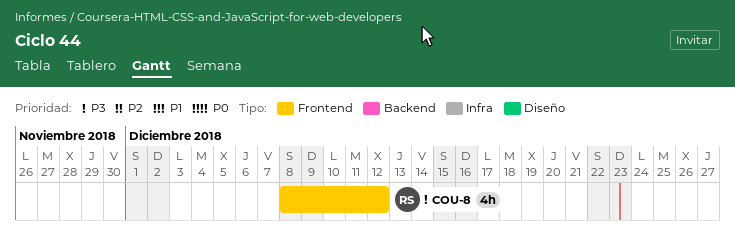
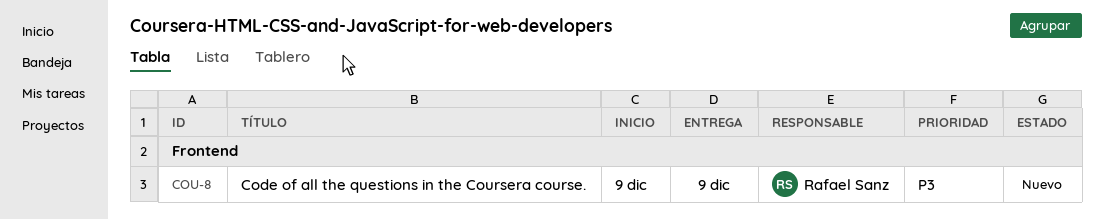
COU-8, start: Dec 8 -> Dec 9
COU-8, due: Dec 12 -> Dec 9

